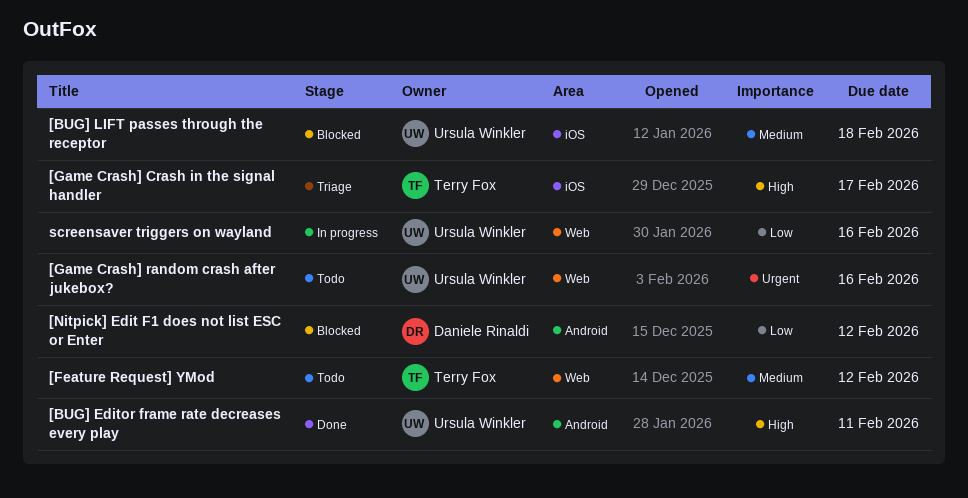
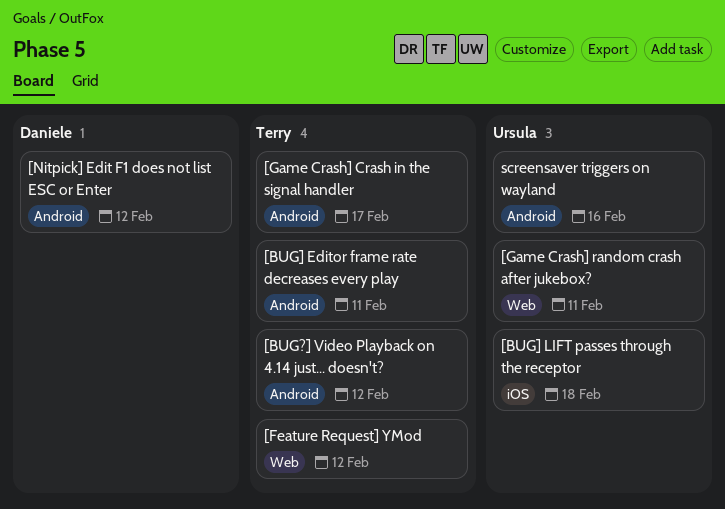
[BUG?] Video Playback on 4.14 just... doesn't?: none -> present
[BUG] Editor frame rate decreases every play, owner: Ursula Winkler -> Terry Fox
[Game Crash] Crash in the signal handler, label: iOS -> Android
[Game Crash] random crash after jukebox?, due: Feb 16 -> Feb 11
screensaver triggers on wayland, label: Web -> Android

